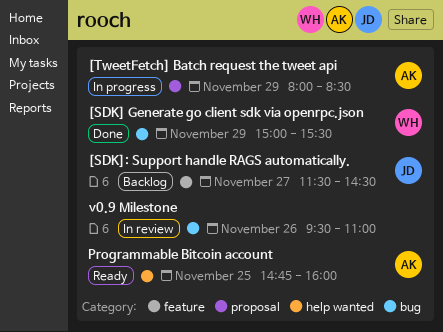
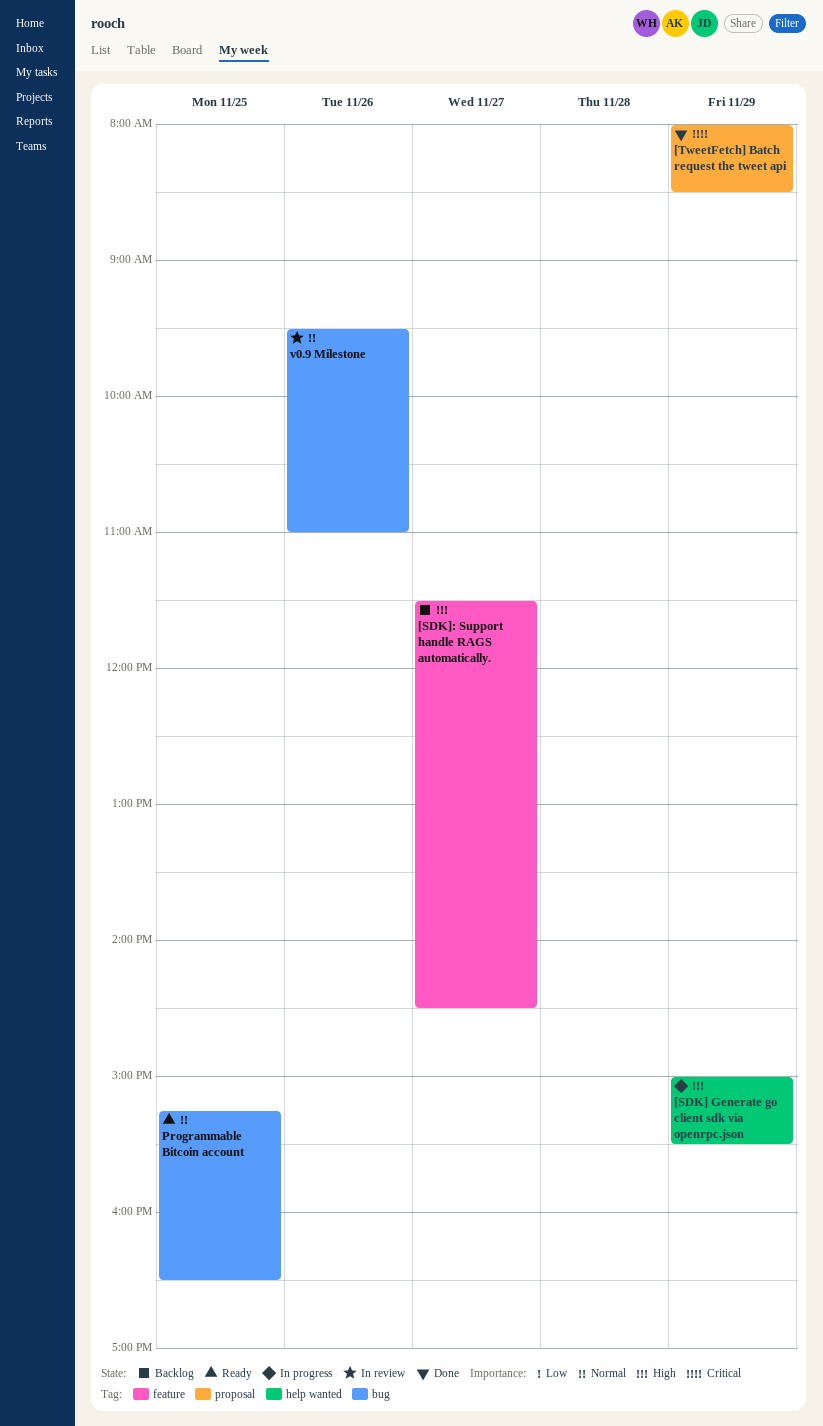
[SDK] Generate go client sdk via openrpc.json, status: Done -> In progress
[SDK] Generate go client sdk via openrpc.json, label: bug -> help wanted
[TweetFetch] Batch request the tweet api, status: In progress -> Done
Programmable Bitcoin account, label: help wanted -> bug
Programmable Bitcoin account, begins: 14:45 -> 15:15
Programmable Bitcoin account, ends: 16:00 -> 16:30

